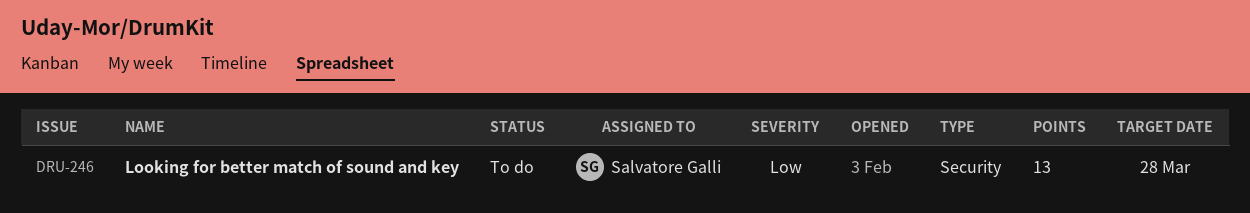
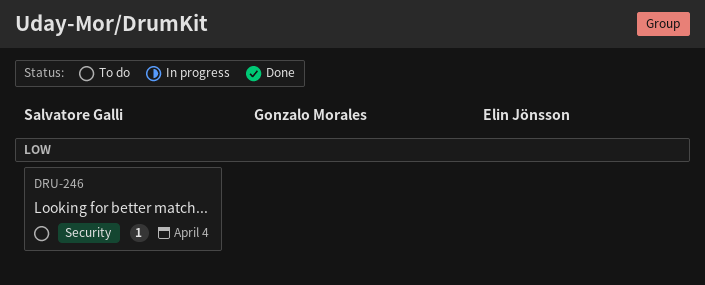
DRU-246, estimate: 13 -> 1
DRU-246, due: Mar 28 -> Apr 4

